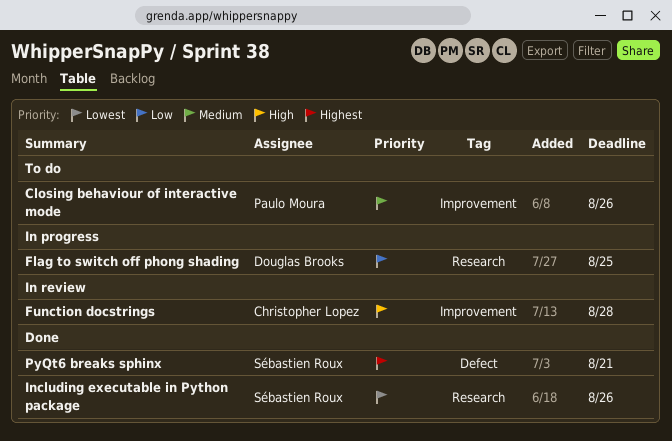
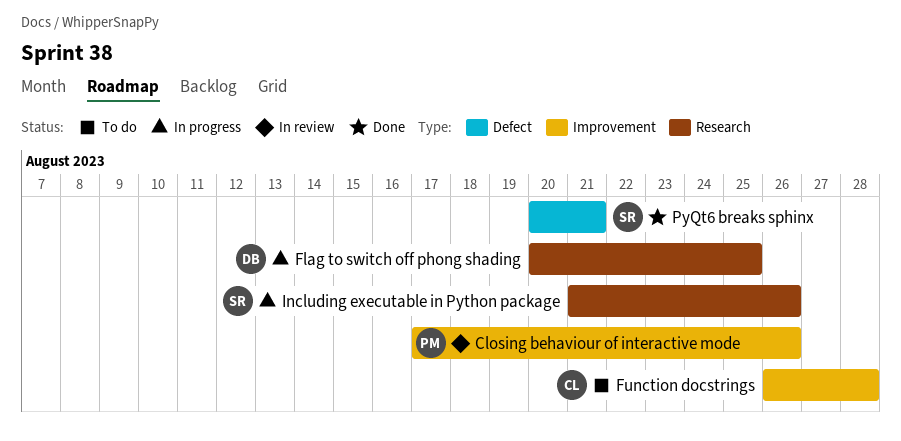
Closing behaviour of interactive mode, status: To do -> In review
Function docstrings, status: In review -> To do
Including executable in Python package, status: Done -> In progress

